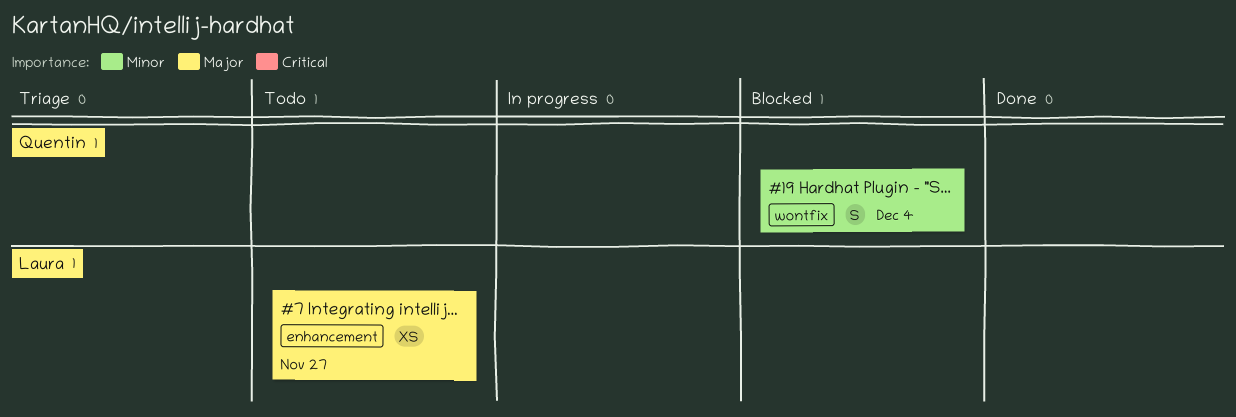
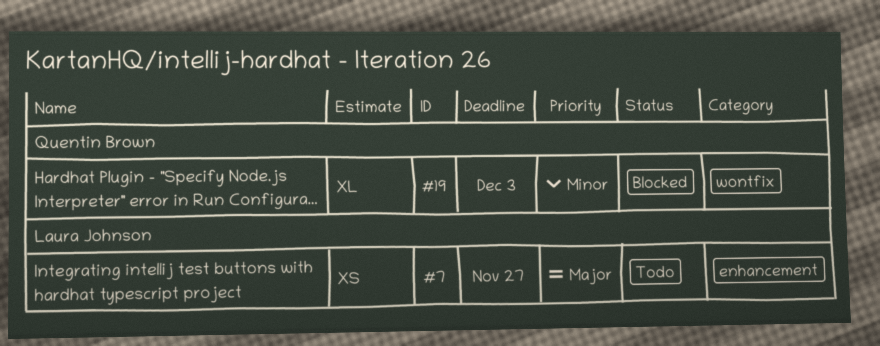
#19, estimate: S -> XL
#19, due: Dec 4 -> Dec 3

